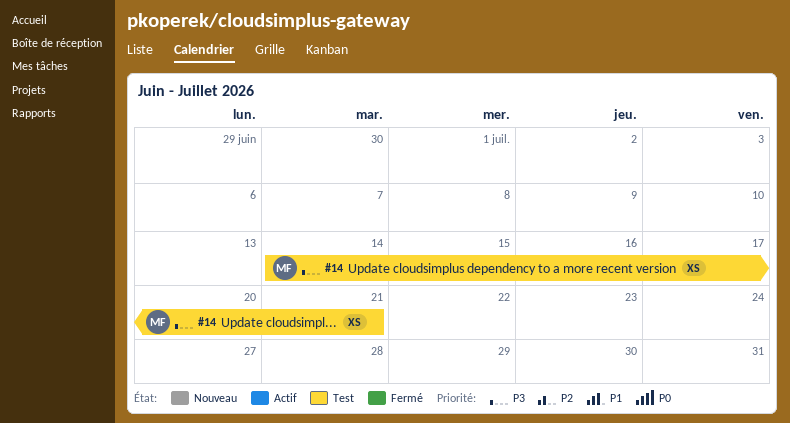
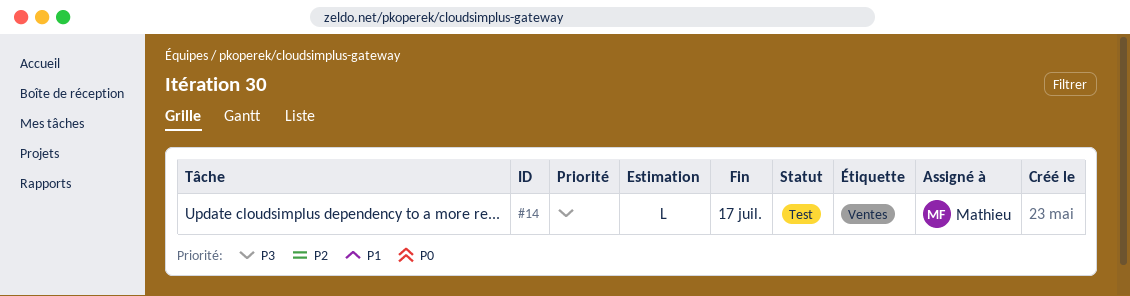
#14, estimate: XS -> L
#14, due: Jul 21 -> Jul 17

